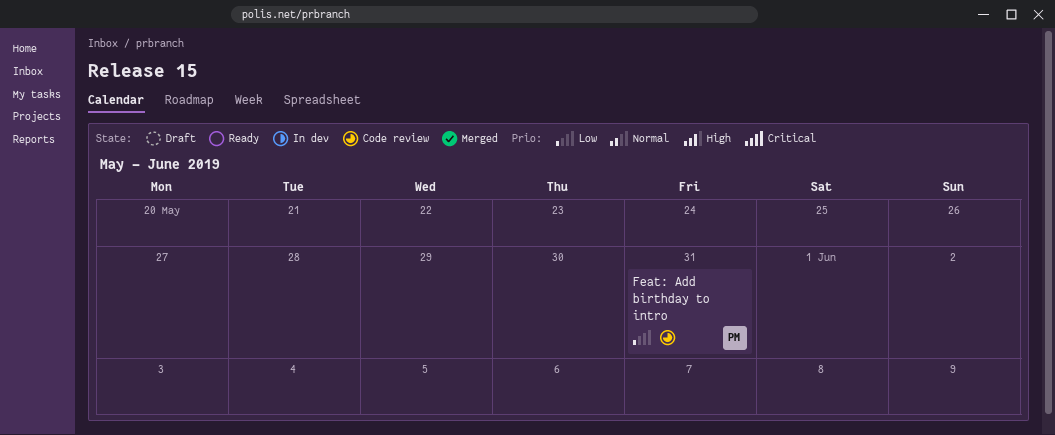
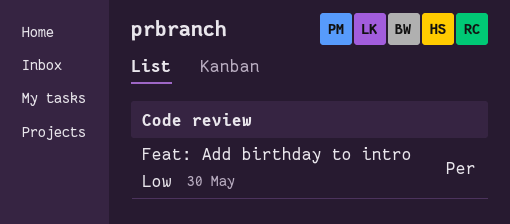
Feat: Add birthday to intro, due: May 31 -> May 30

